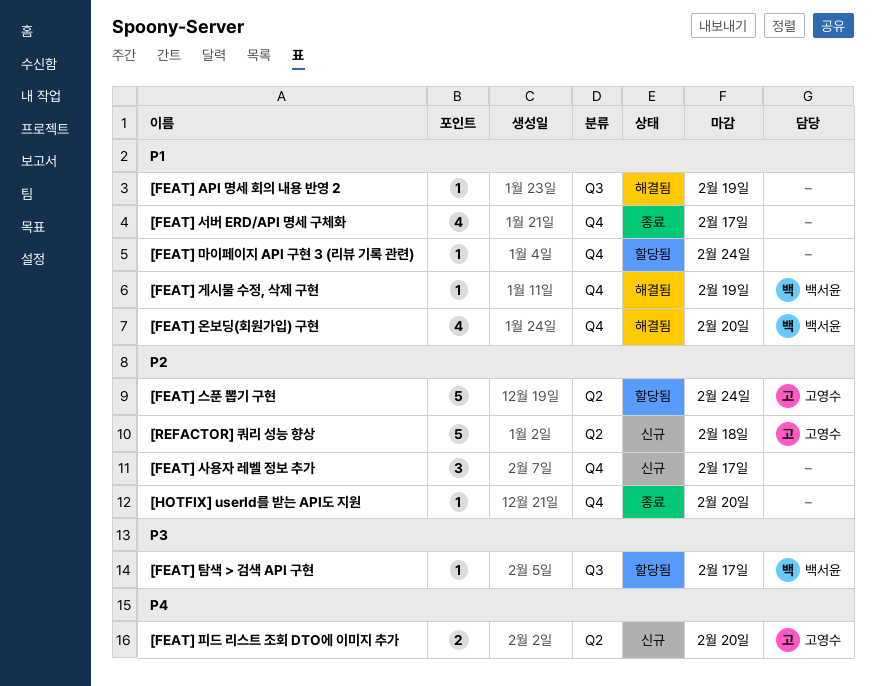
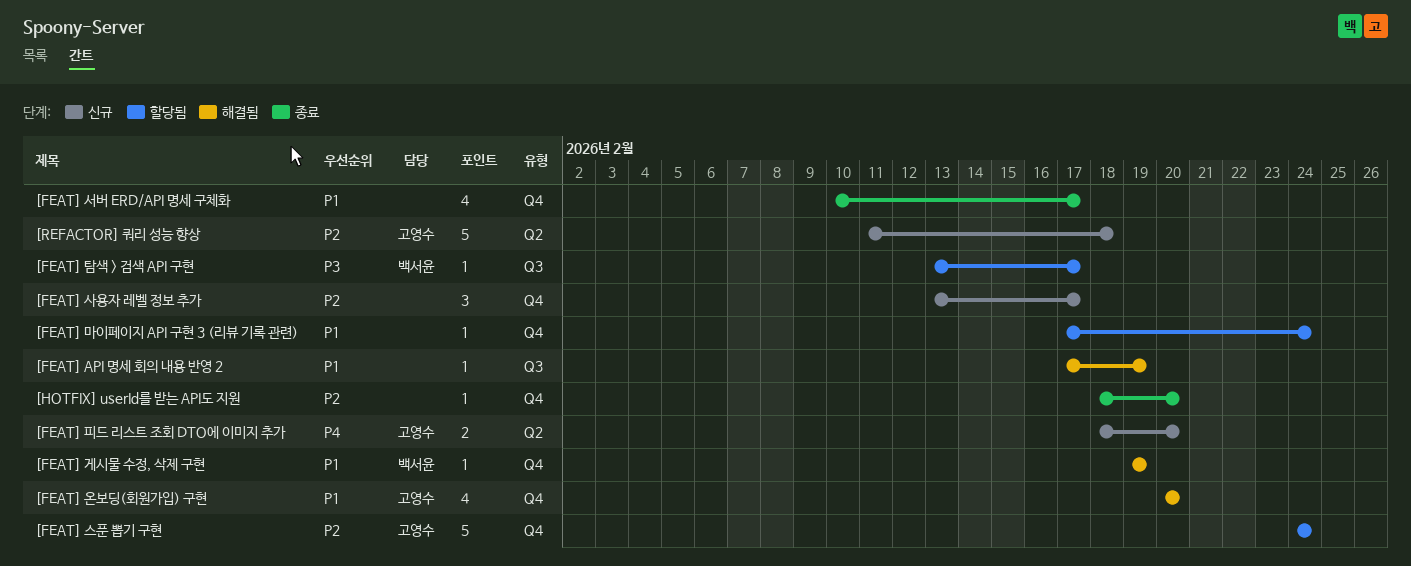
[FEAT] 스푼 뽑기 구현, label: Q2 -> Q4
[FEAT] 온보딩(회원가입) 구현, owner: 백서윤 -> 고영수

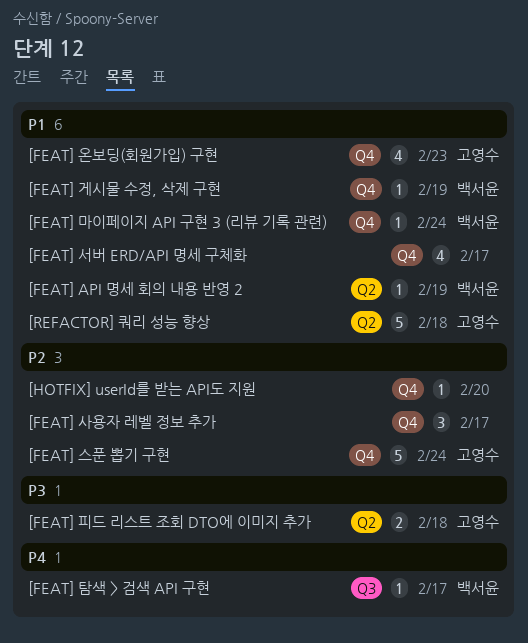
[FEAT] API 명세 회의 내용 반영 2, owner: none -> 백서윤
[FEAT] API 명세 회의 내용 반영 2, label: Q3 -> Q2
[FEAT] 마이페이지 API 구현 3 (리뷰 기록 관련), owner: none -> 백서윤
[FEAT] 온보딩(회원가입) 구현, due: Feb 20 -> Feb 23
[FEAT] 탐색 > 검색 API 구현, priority: P3 -> P4
[FEAT] 피드 리스트 조회 DTO에 이미지 추가, priority: P4 -> P3
[FEAT] 피드 리스트 조회 DTO에 이미지 추가, due: Feb 20 -> Feb 18
[REFACTOR] 쿼리 성능 향상, priority: P2 -> P1

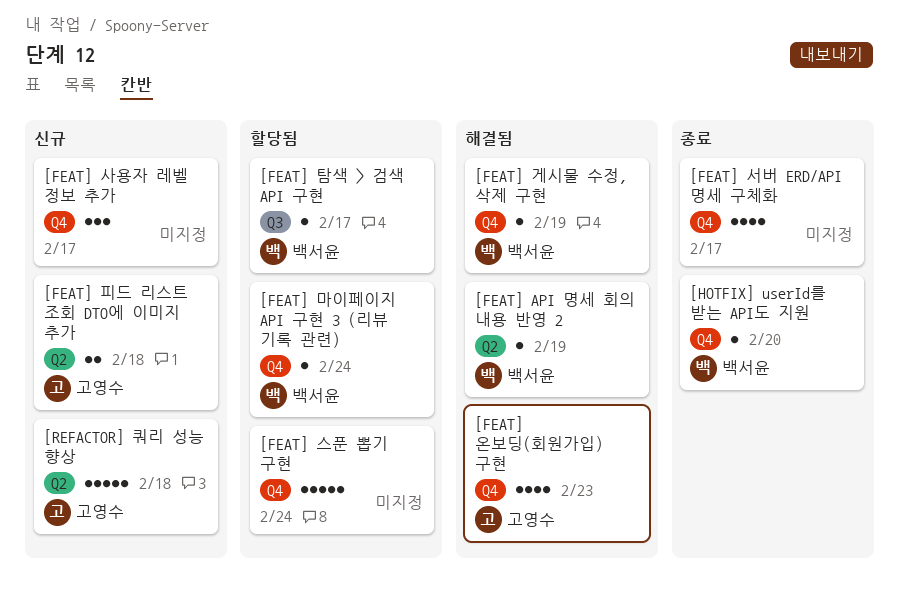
[FEAT] 스푼 뽑기 구현, owner: 고영수 -> none
[HOTFIX] userId를 받는 API도 지원, owner: none -> 백서윤

